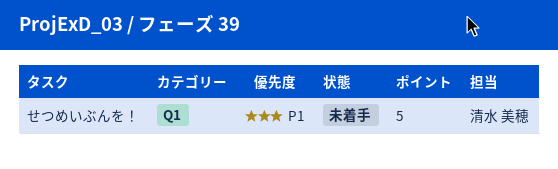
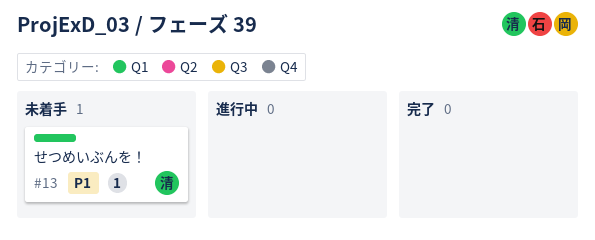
せつめいぶんを！, estimate: 5 -> 1

